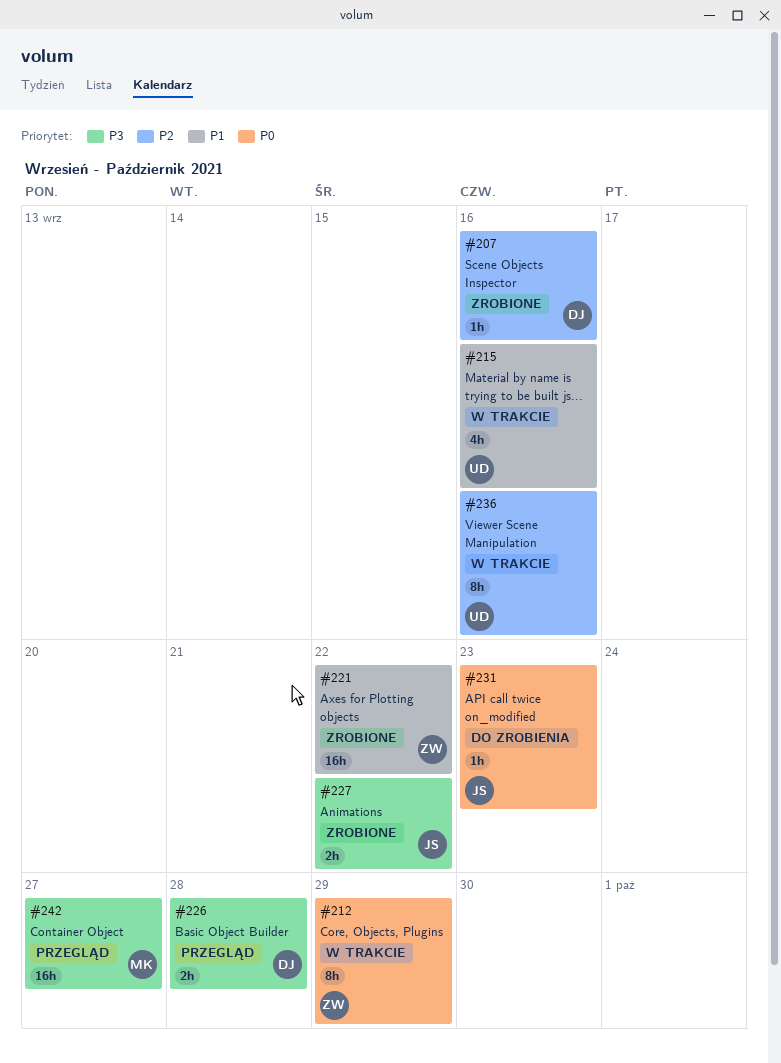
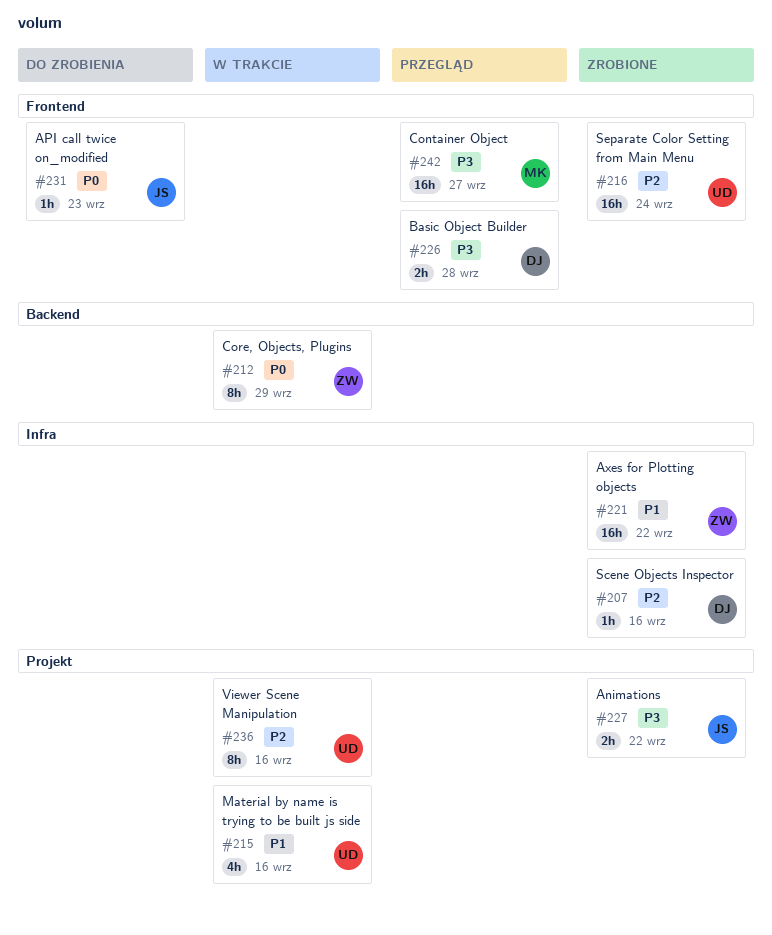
#216: none -> present

